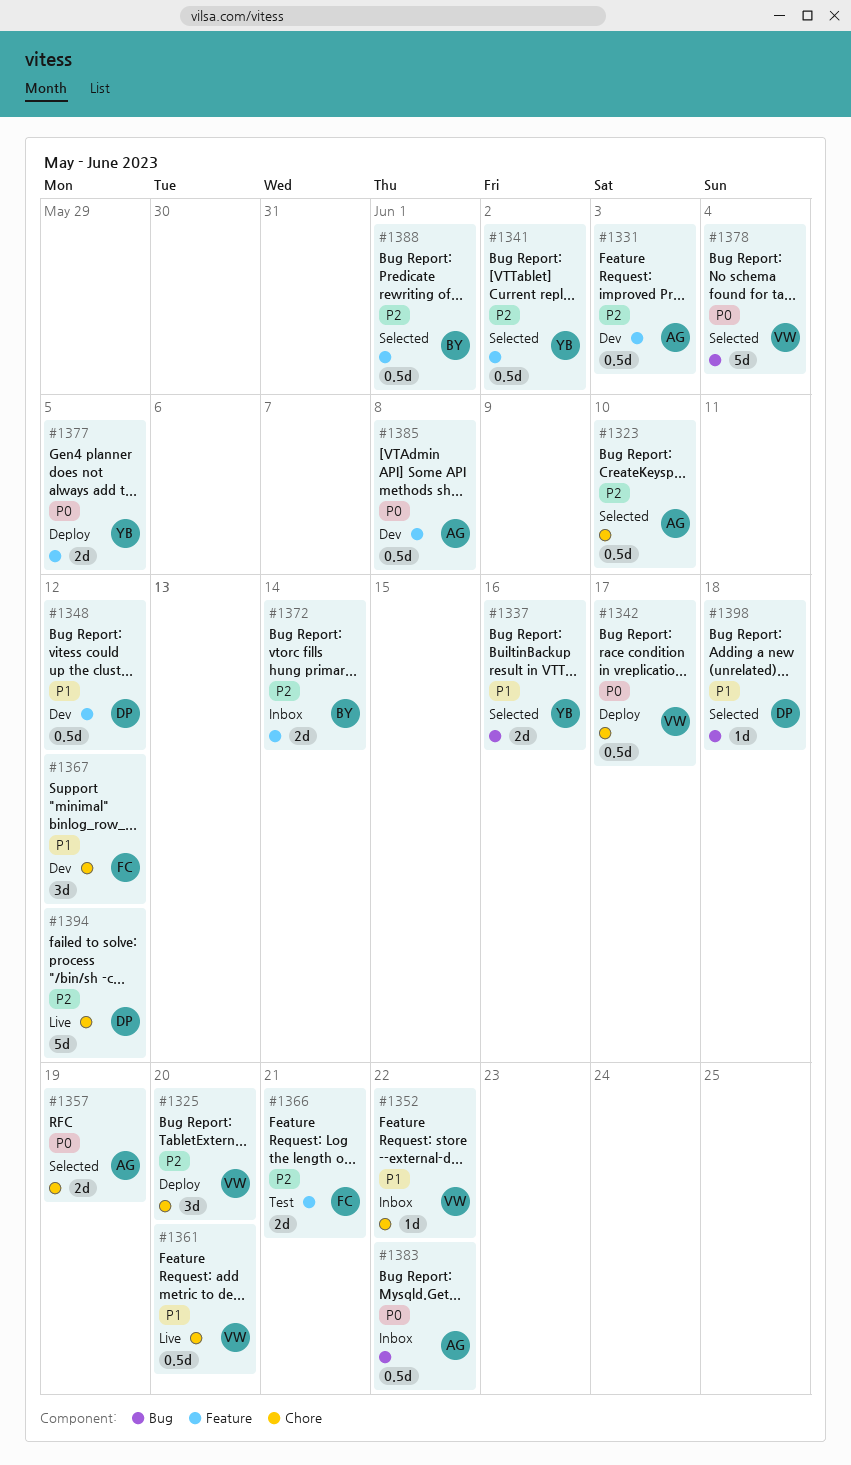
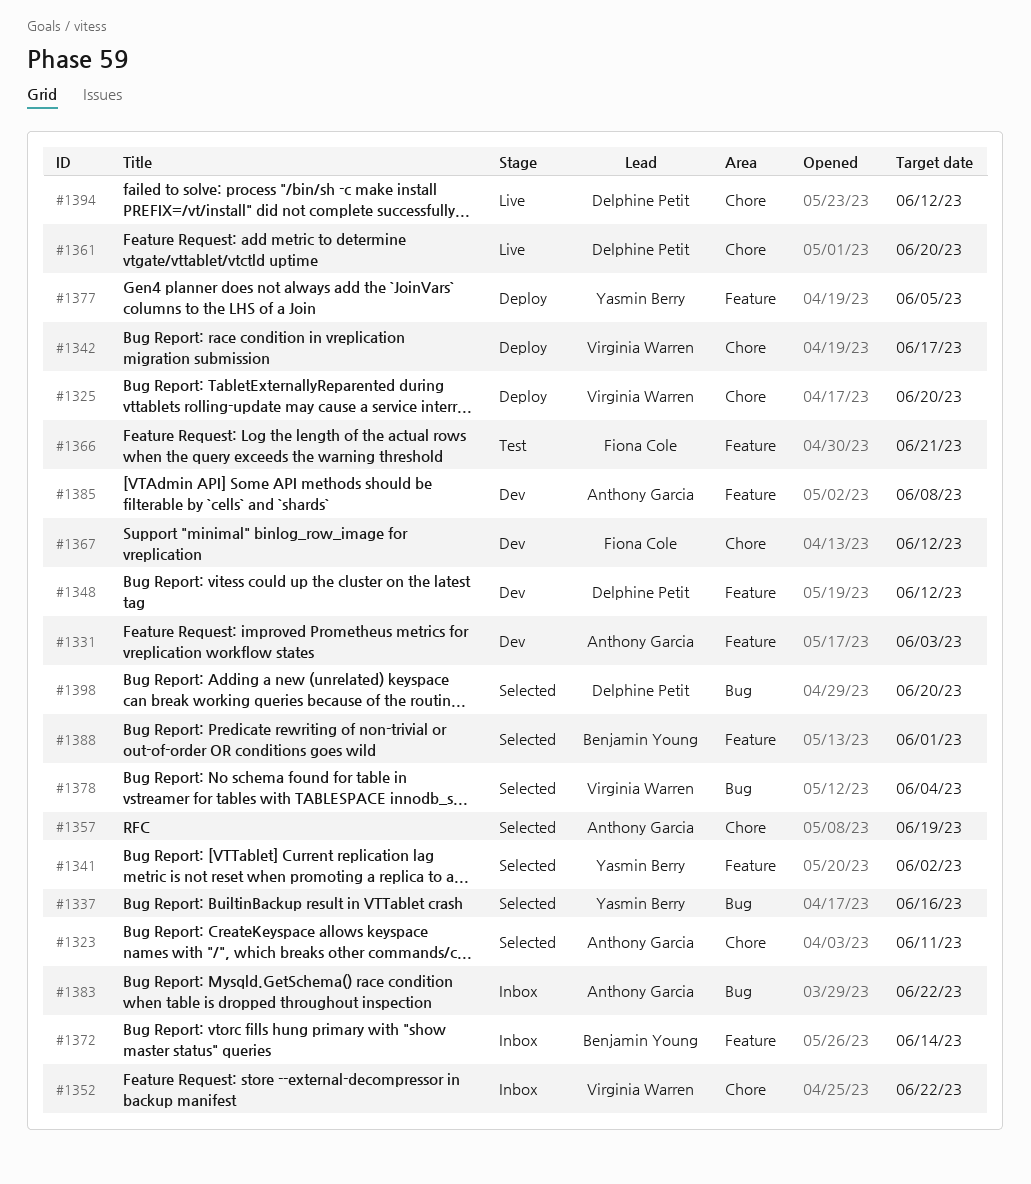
#1323, due: Jun 10 -> Jun 11
#1361, owner: Virginia Warren -> Delphine Petit
#1398, due: Jun 18 -> Jun 20

